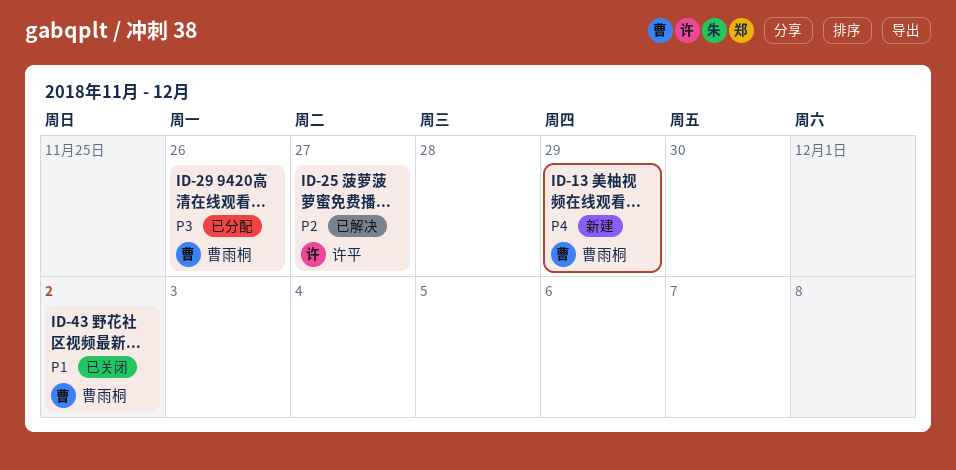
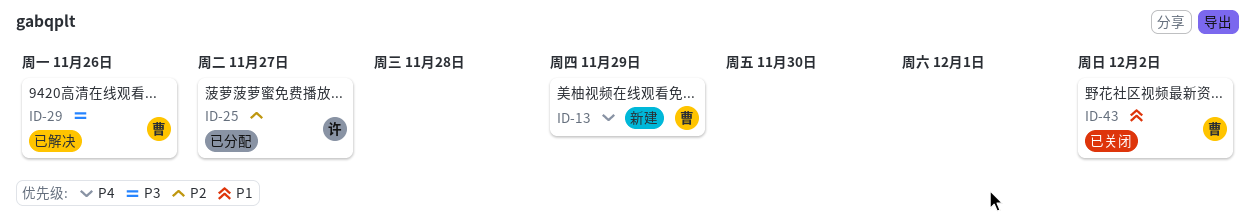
ID-25, status: 已解决 -> 已分配
ID-29, status: 已分配 -> 已解决

